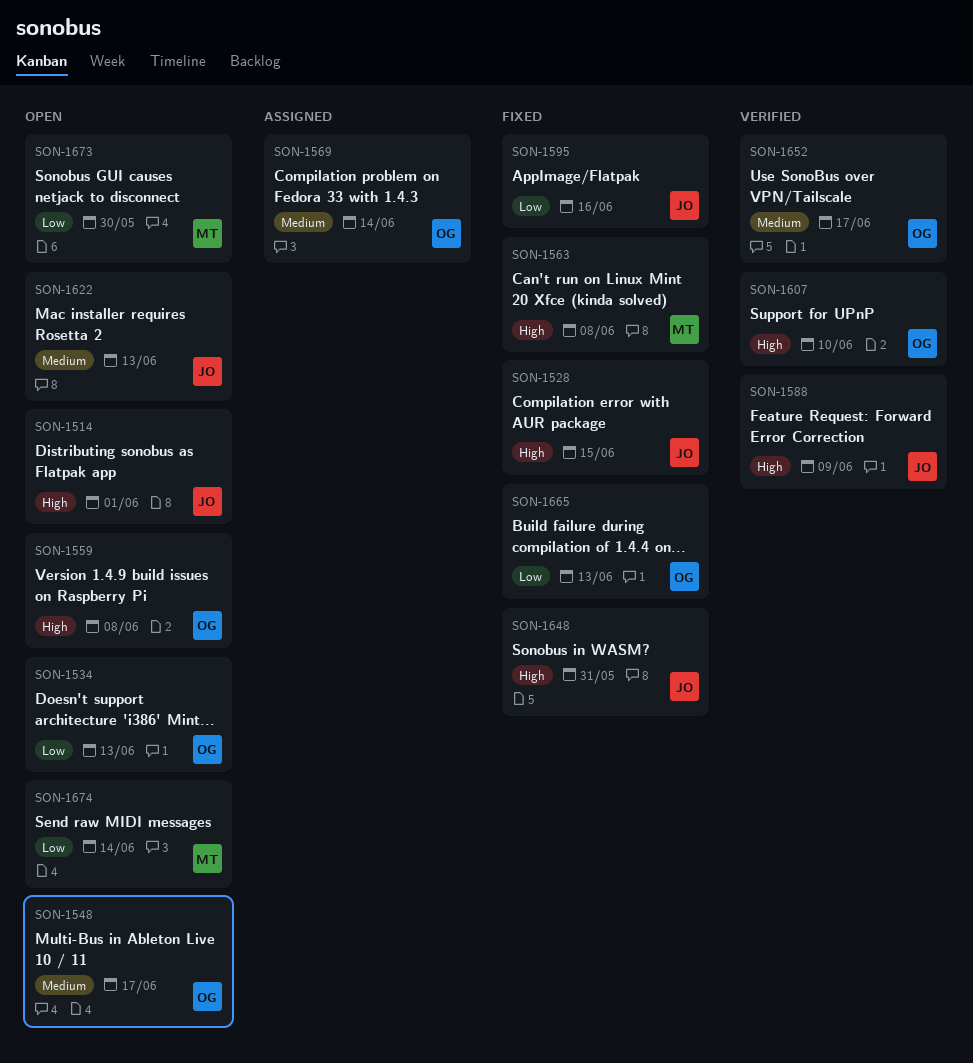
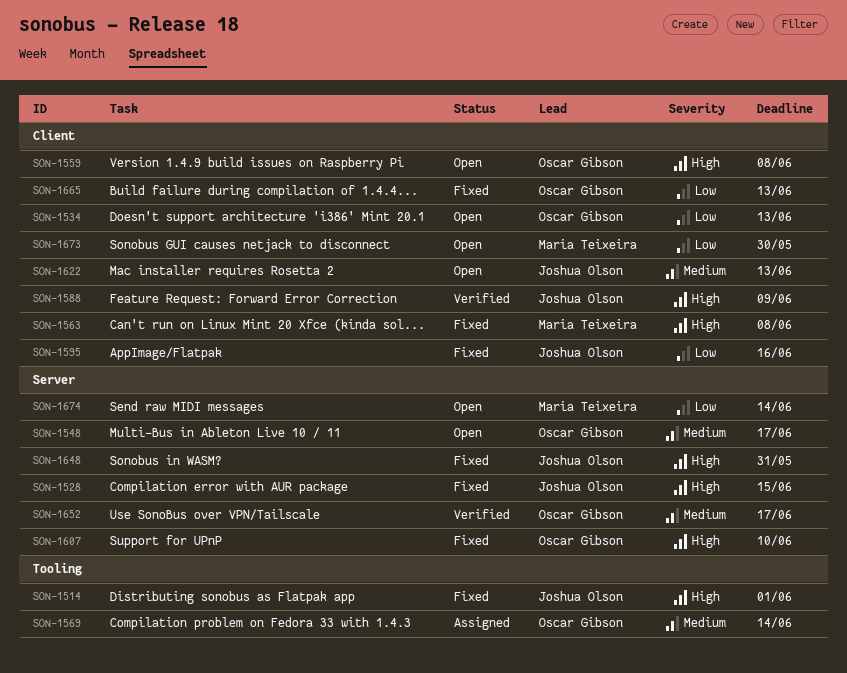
SON-1514, status: Open -> Fixed
SON-1607, status: Verified -> Fixed

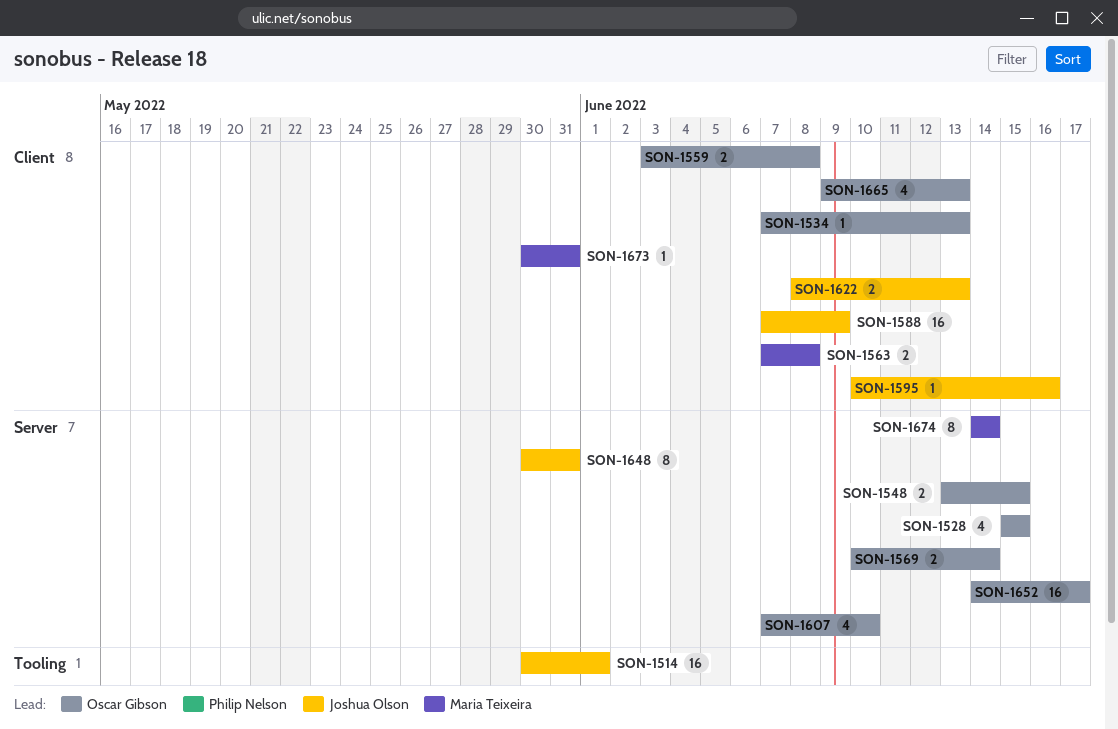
SON-1528, owner: Joshua Olson -> Oscar Gibson
SON-1548, due: Jun 17 -> Jun 15
SON-1569, label: Tooling -> Server
SON-1673, due: May 30 -> May 31

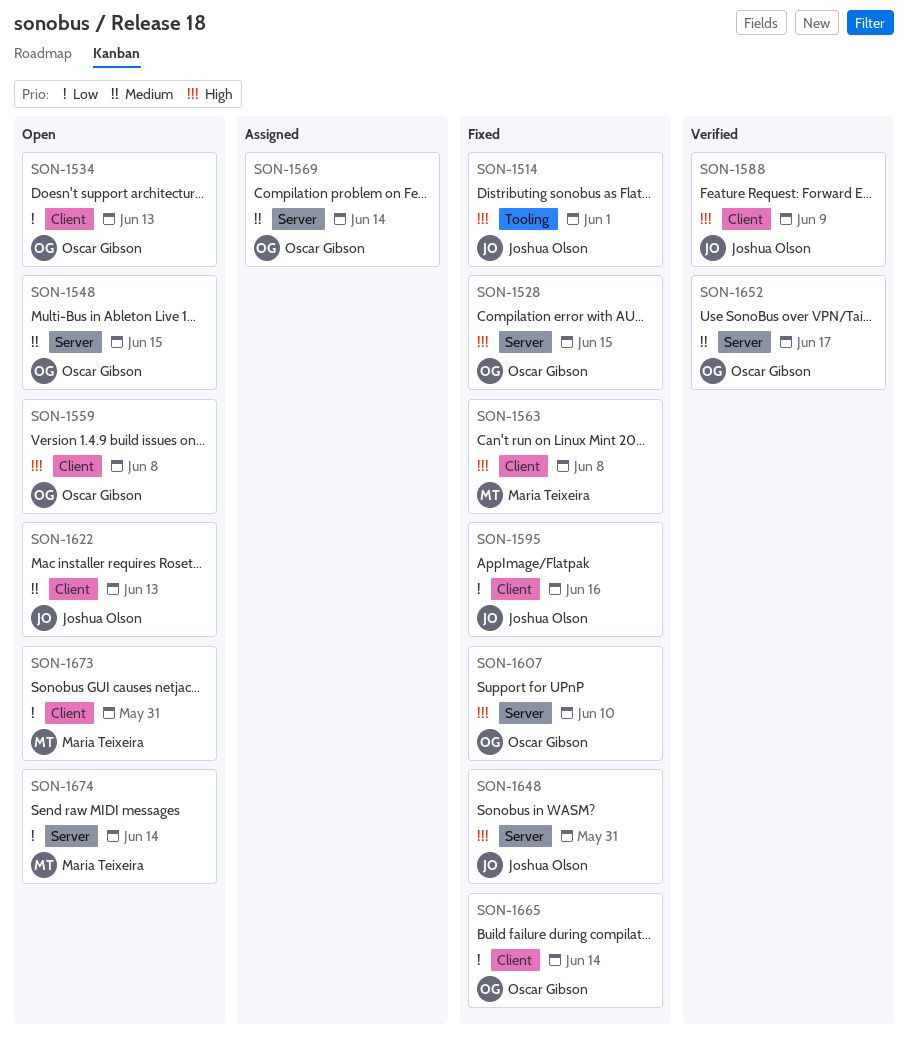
SON-1665, due: Jun 13 -> Jun 14

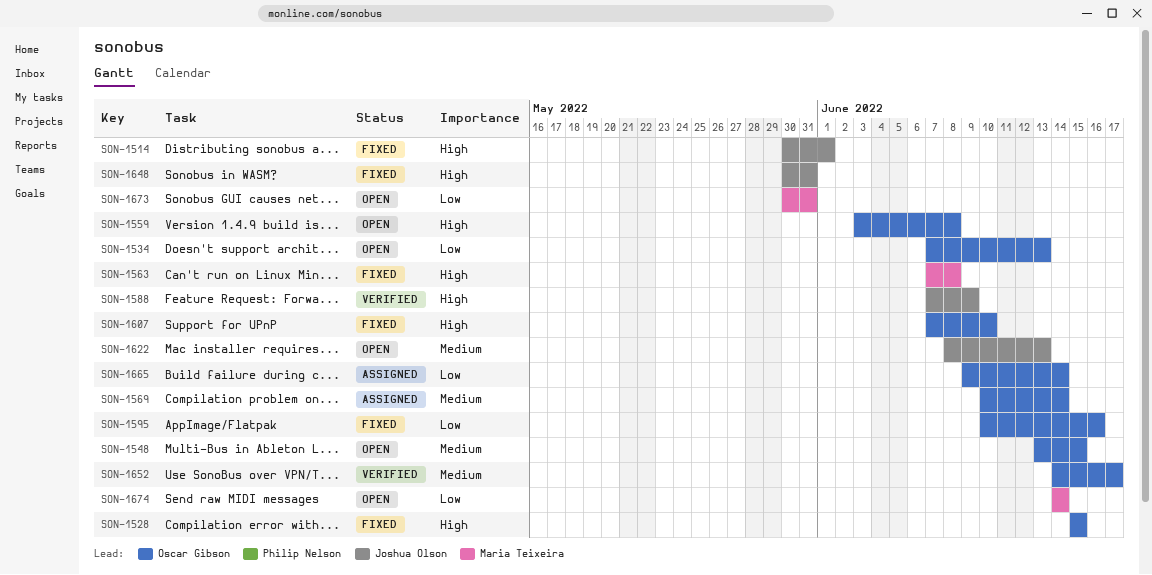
SON-1595, owner: Joshua Olson -> Oscar Gibson
SON-1665, status: Fixed -> Assigned

